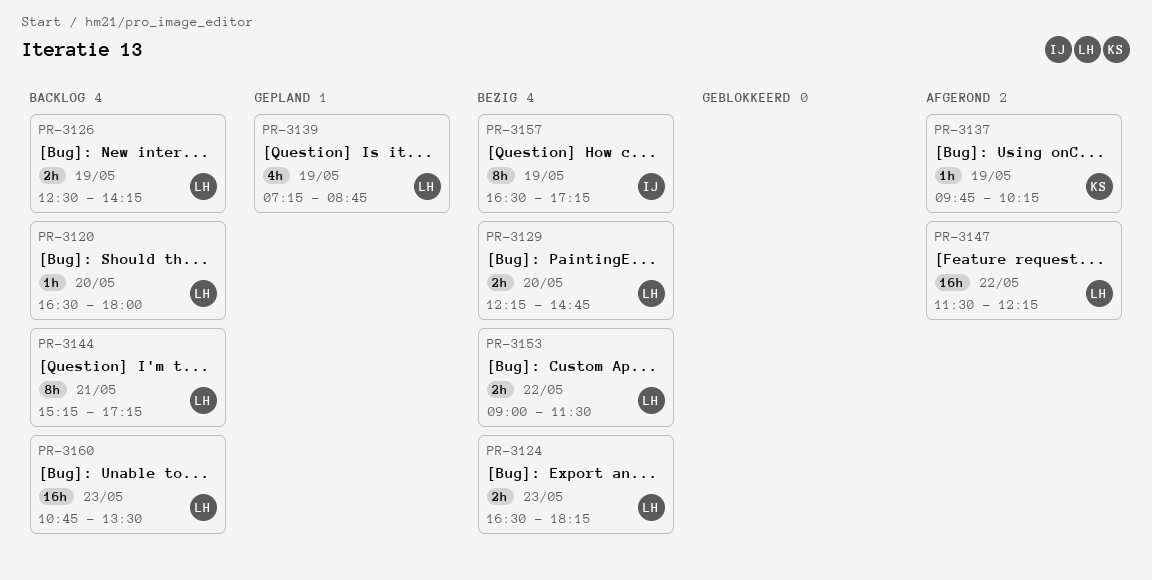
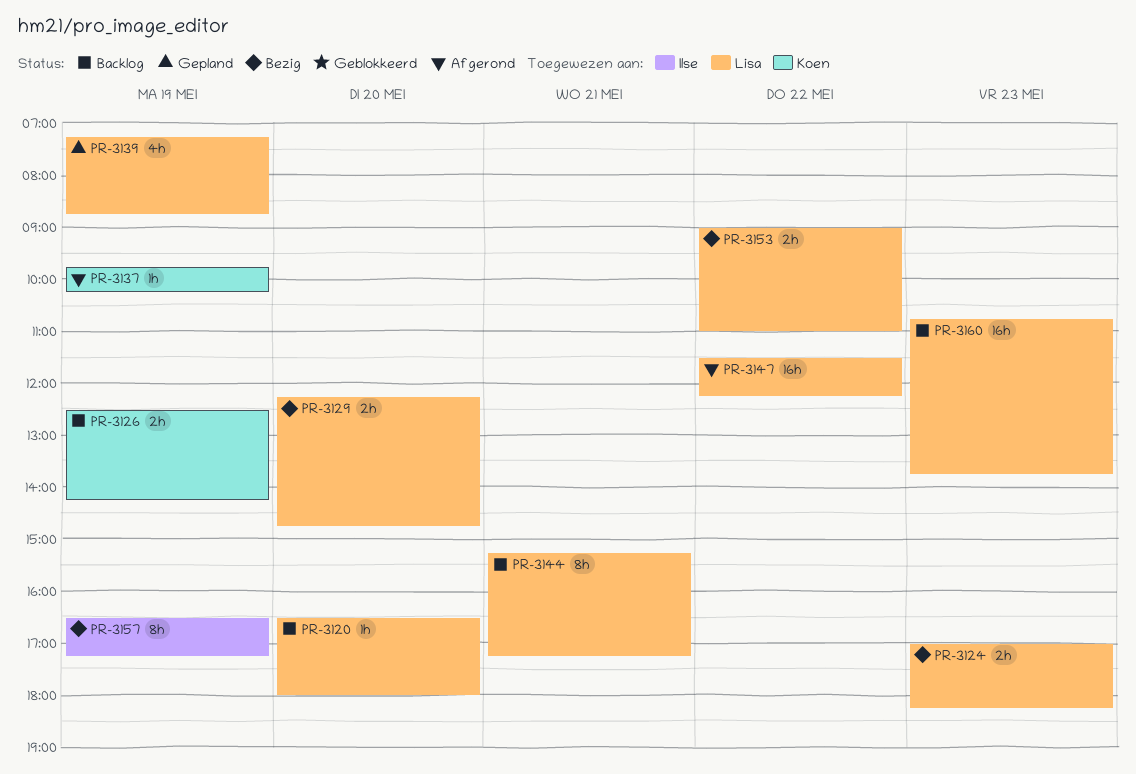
PR-3124, begins: 16:30 -> 17:00
PR-3126, owner: Lisa -> Koen
PR-3153, ends: 11:30 -> 11:00
PR-3160, ends: 13:30 -> 13:45

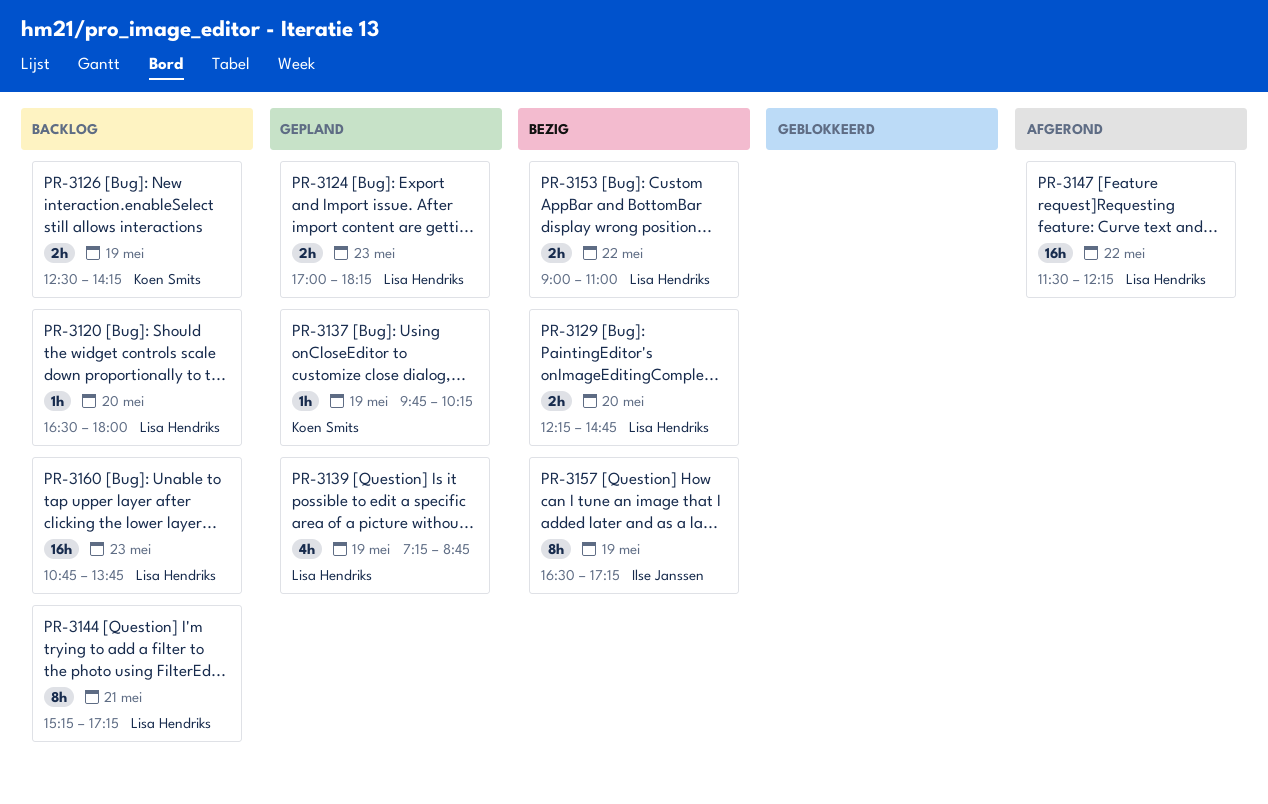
PR-3124, status: Bezig -> Gepland
PR-3137, status: Afgerond -> Gepland

